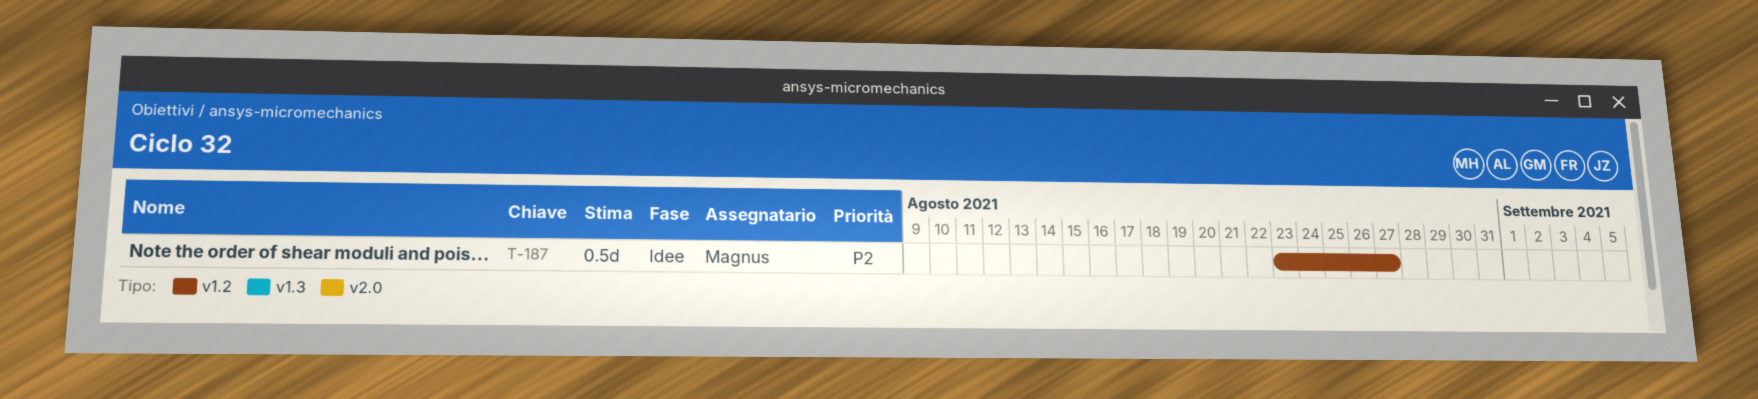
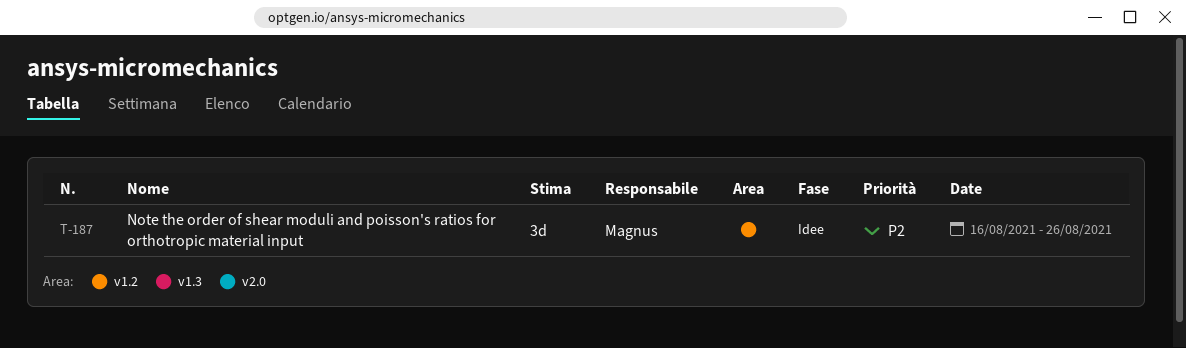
T-187, estimate: 0.5d -> 3d
T-187, start: Aug 23 -> Aug 16
T-187, due: Aug 27 -> Aug 26

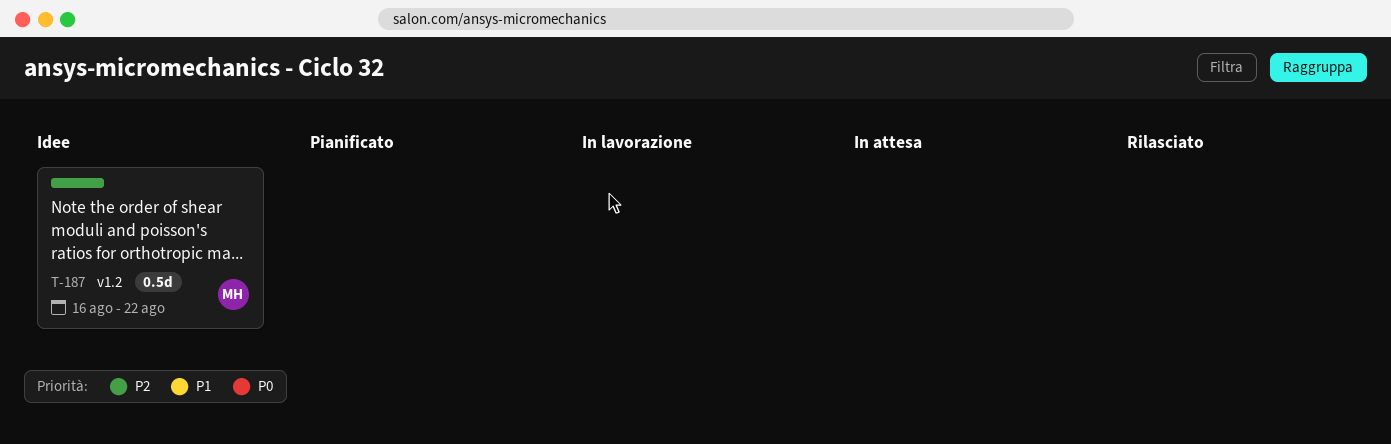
T-187, estimate: 3d -> 0.5d
T-187, due: Aug 26 -> Aug 22

